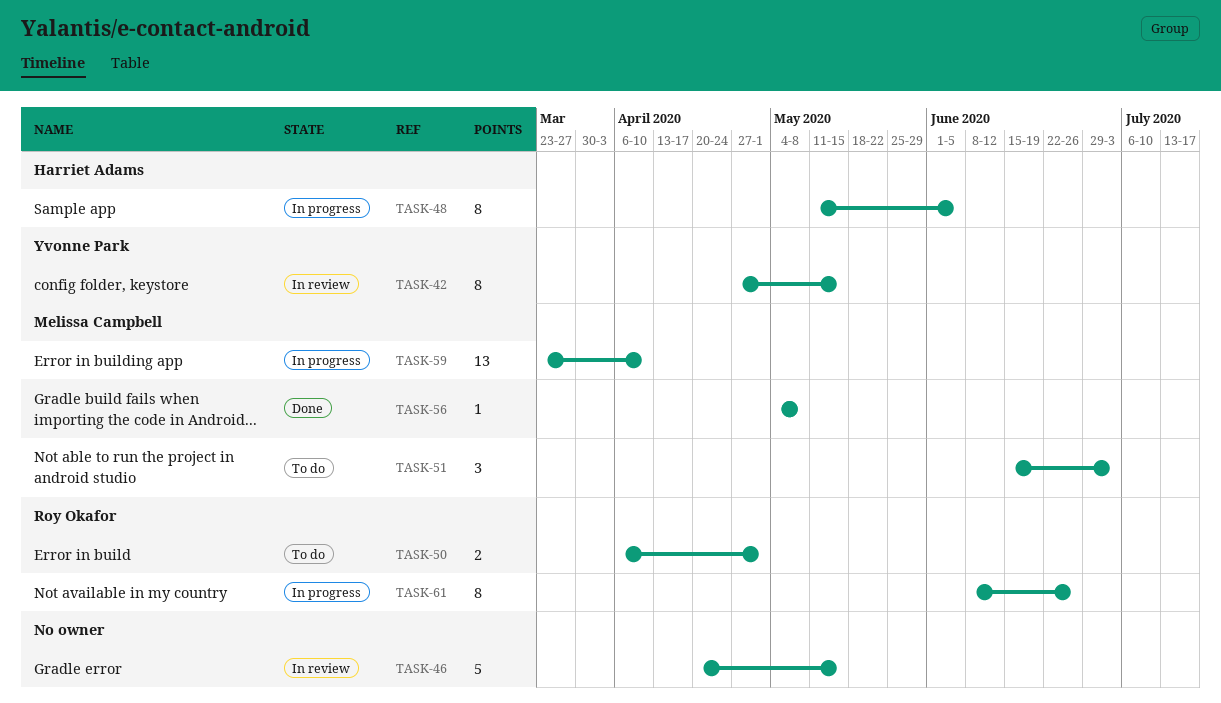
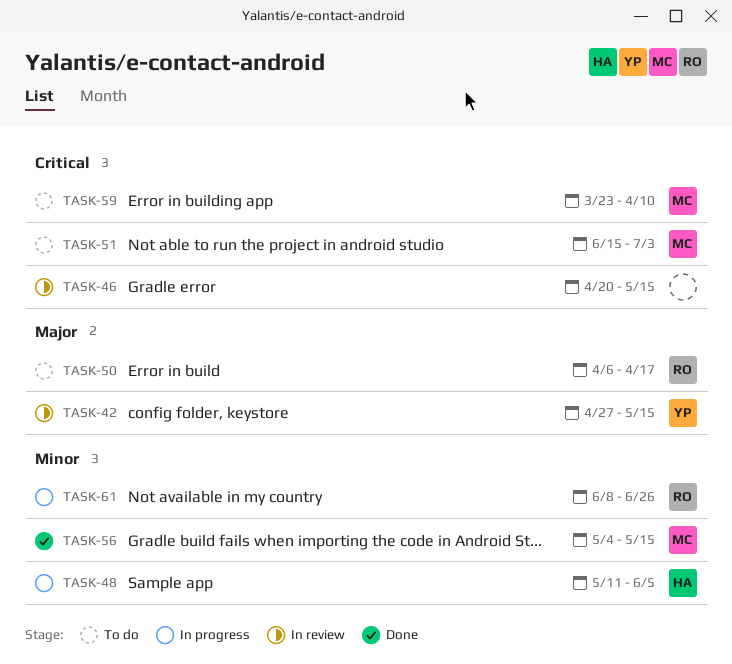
TASK-50, due: May 1 -> Apr 17
TASK-56, due: May 8 -> May 15
TASK-59, status: In progress -> To do

